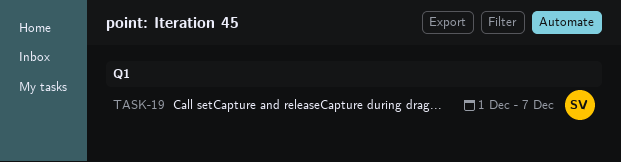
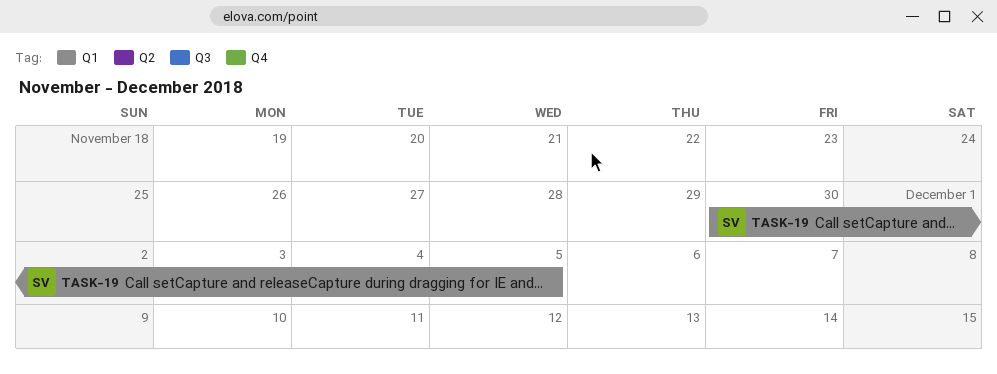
TASK-19, start: Dec 1 -> Nov 30
TASK-19, due: Dec 7 -> Dec 5

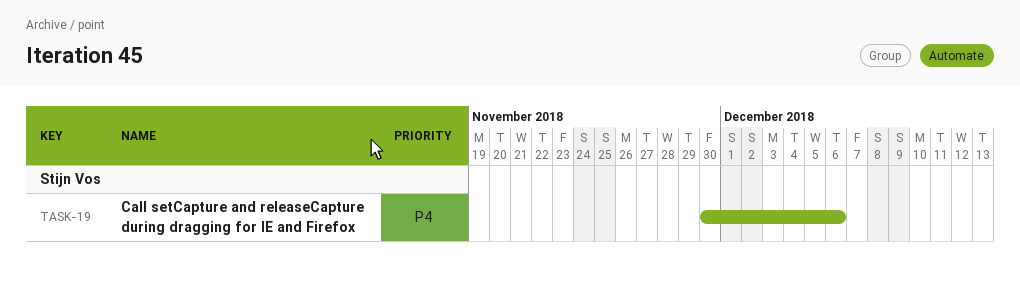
TASK-19, due: Dec 5 -> Dec 6

